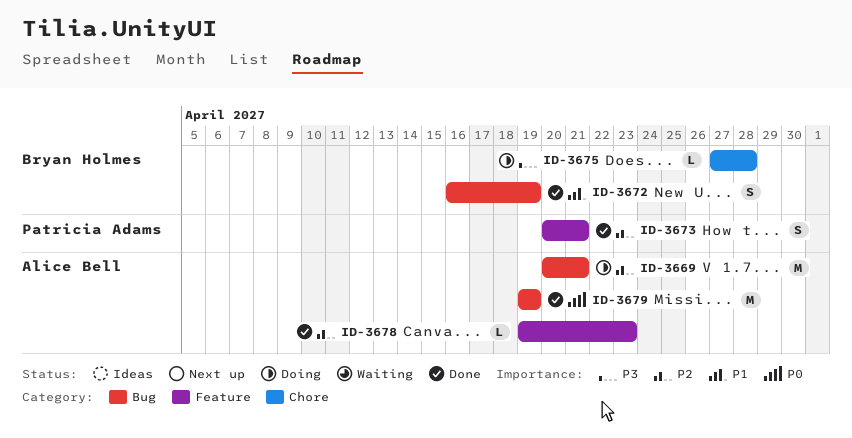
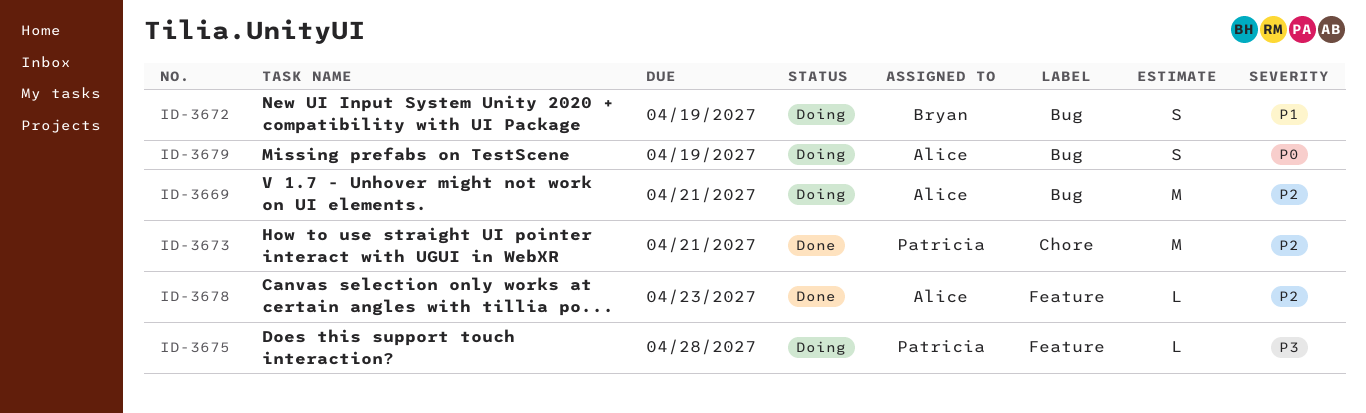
ID-3672, status: Done -> Doing
ID-3673, label: Feature -> Chore
ID-3673, estimate: S -> M
ID-3675, owner: Bryan Holmes -> Patricia Adams
ID-3675, label: Chore -> Feature
ID-3679, status: Done -> Doing
ID-3679, estimate: M -> S

